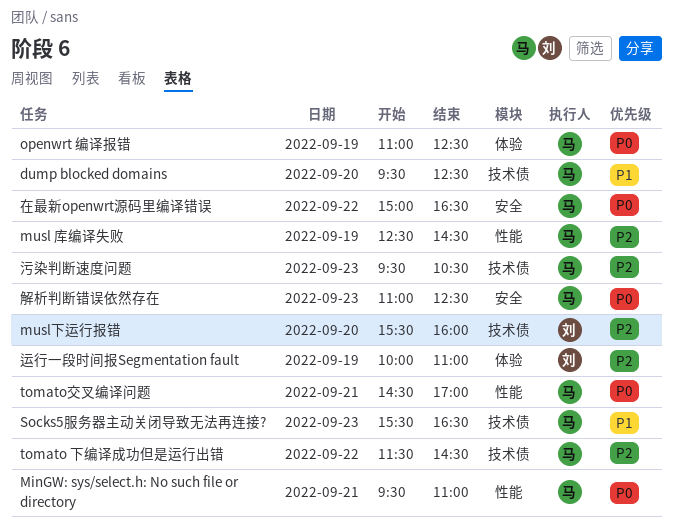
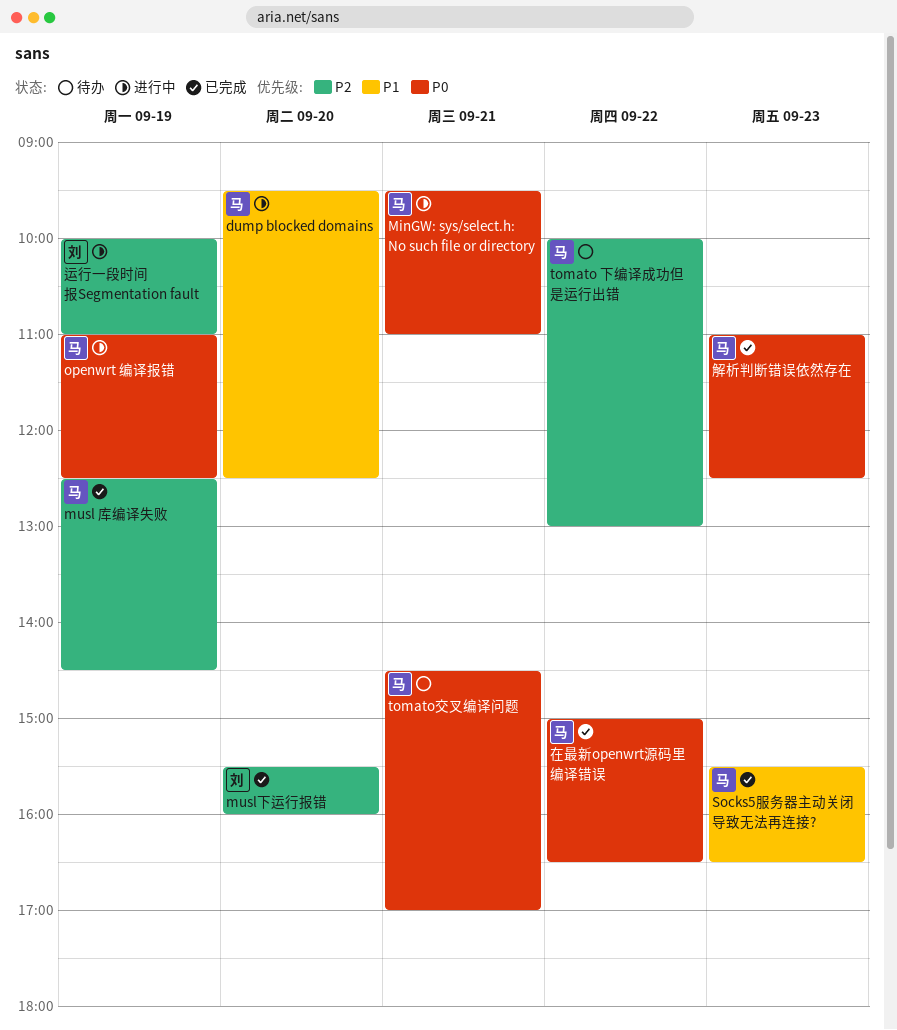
tomato 下编译成功但是运行出错, begins: 11:30 -> 10:00
tomato 下编译成功但是运行出错, ends: 14:30 -> 13:00
污染判断速度问题: present -> none

